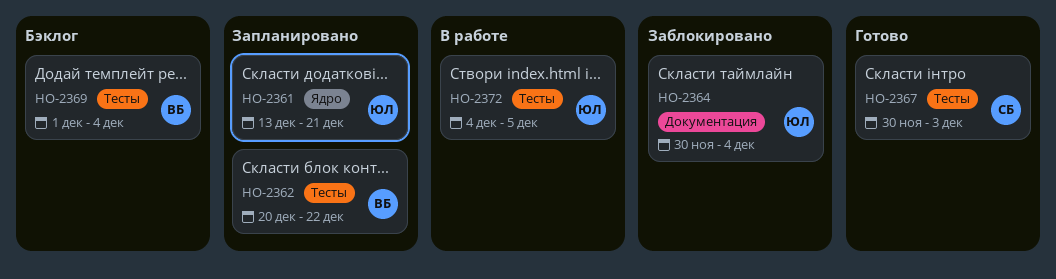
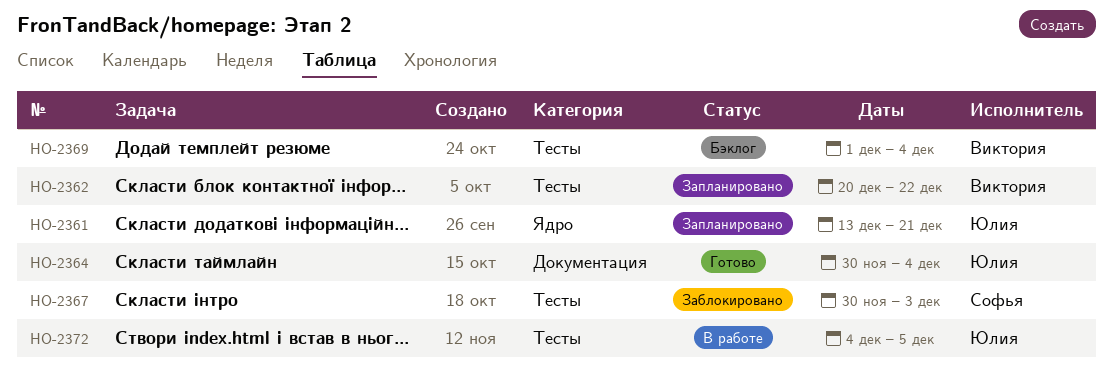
HO-2364, status: Заблокировано -> Готово
HO-2367, status: Готово -> Заблокировано

